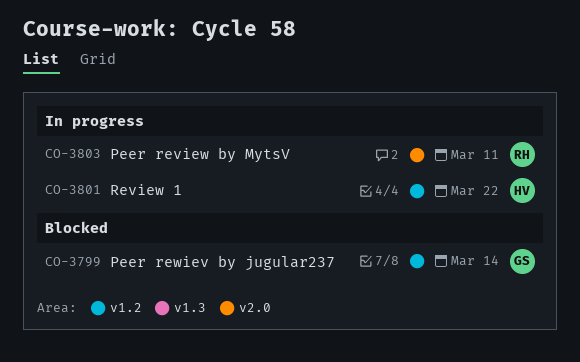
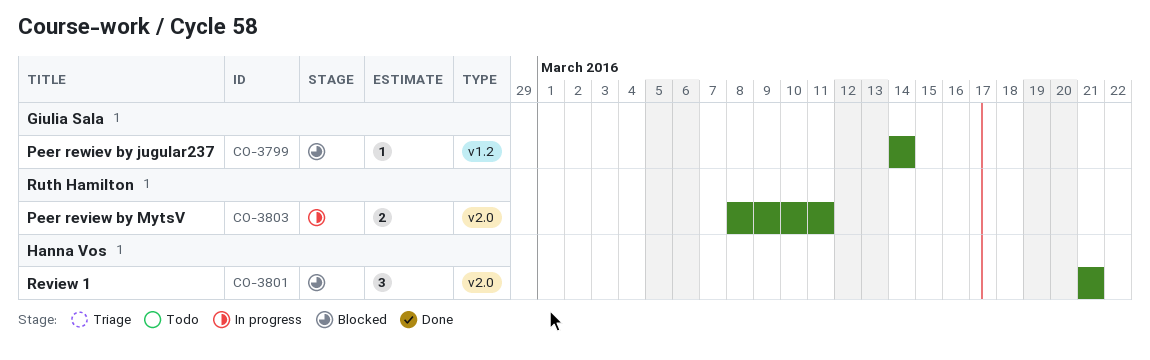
CO-3801, status: In progress -> Blocked
CO-3801, label: v1.2 -> v2.0
CO-3801, due: Mar 22 -> Mar 21

